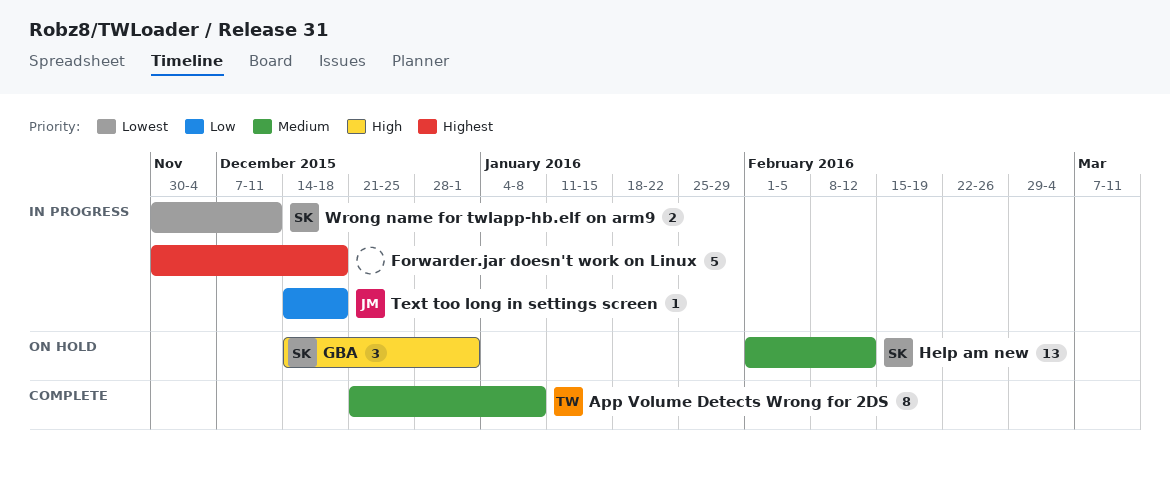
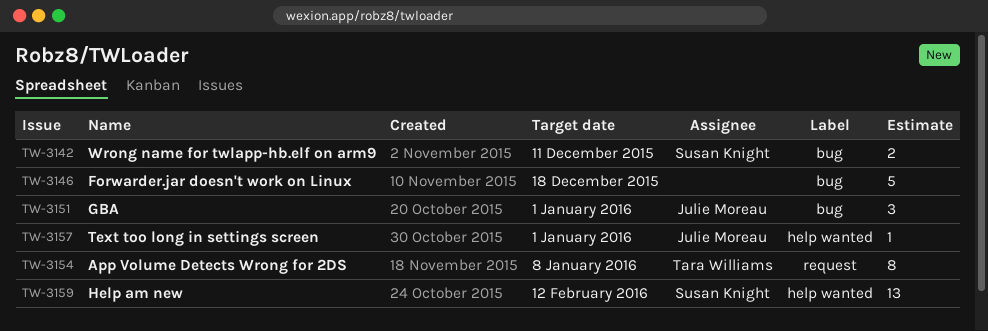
GBA, owner: Susan Knight -> Julie Moreau
Text too long in settings screen, due: Dec 18 -> Jan 1

